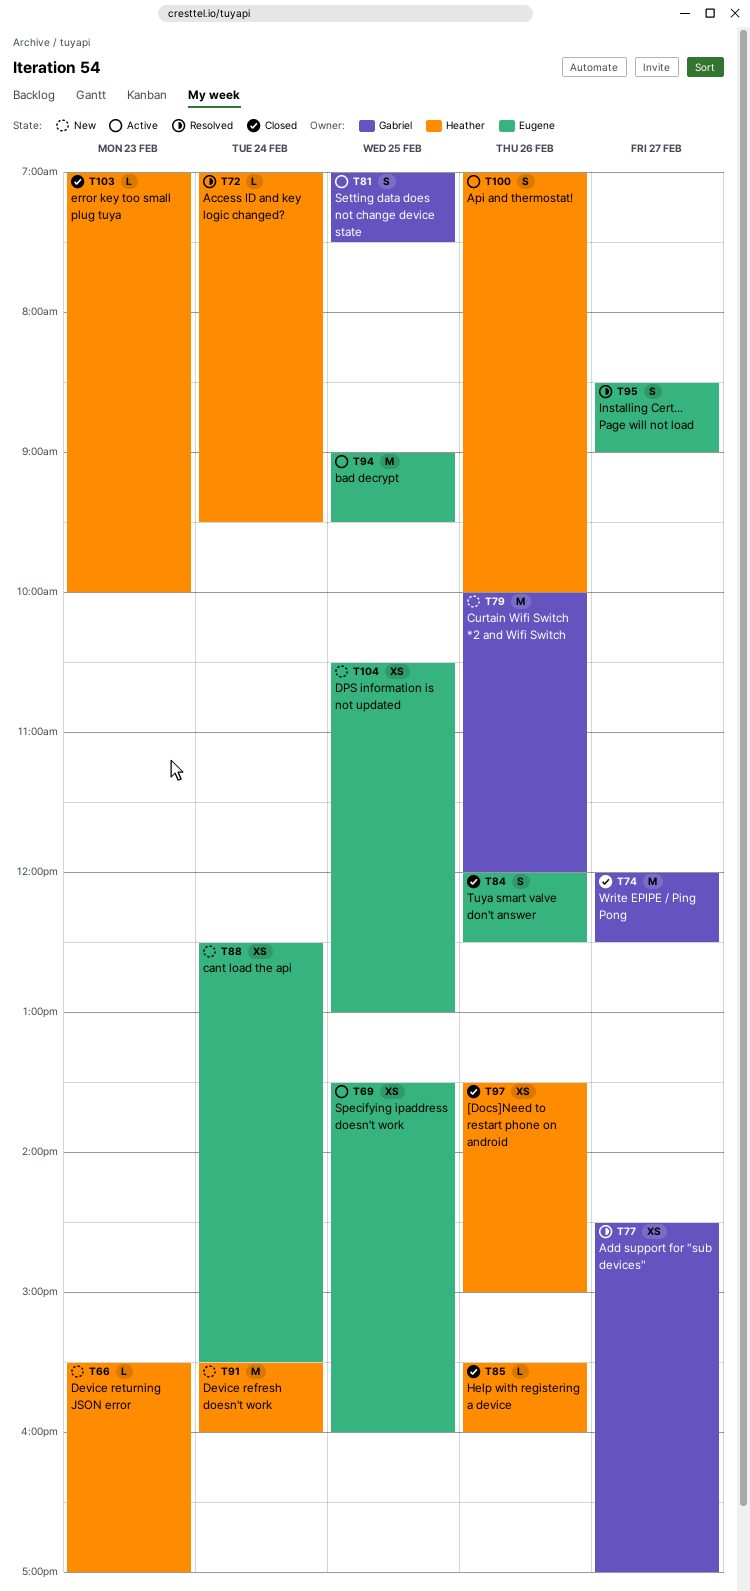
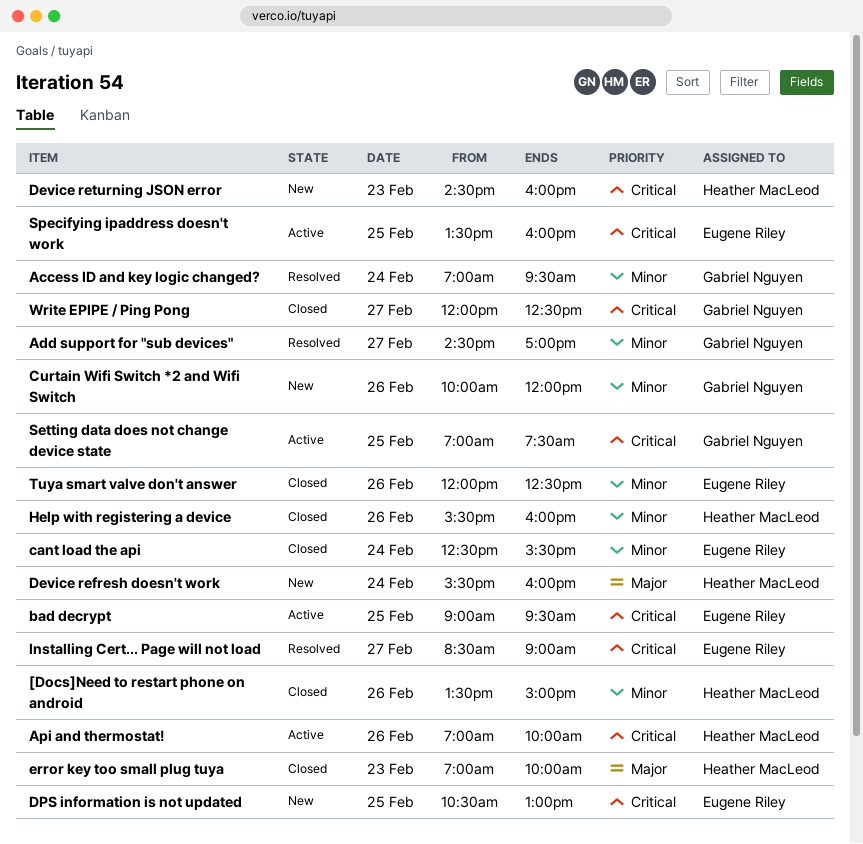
Access ID and key logic changed?, owner: Heather MacLeod -> Gabriel Nguyen
cant load the api, status: New -> Closed
Device returning JSON error, begins: 15:30 -> 14:30
Device returning JSON error, ends: 17:00 -> 16:00

